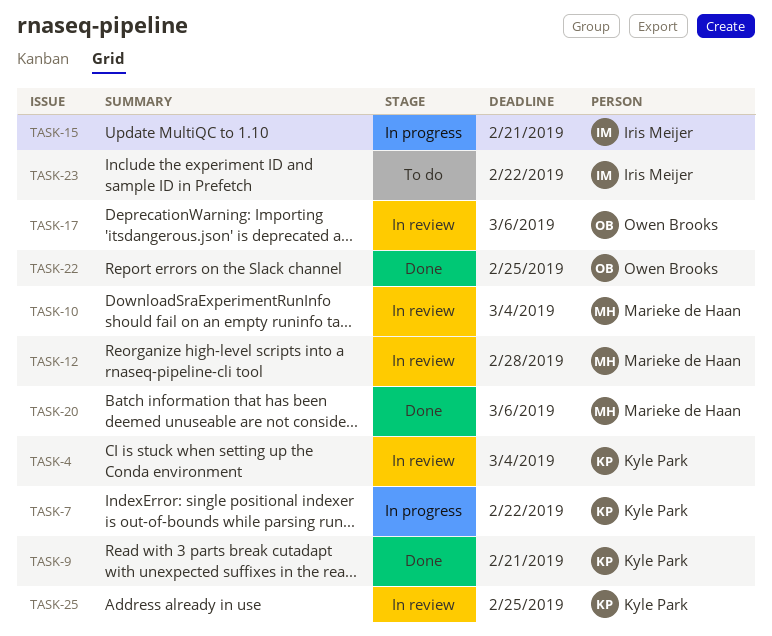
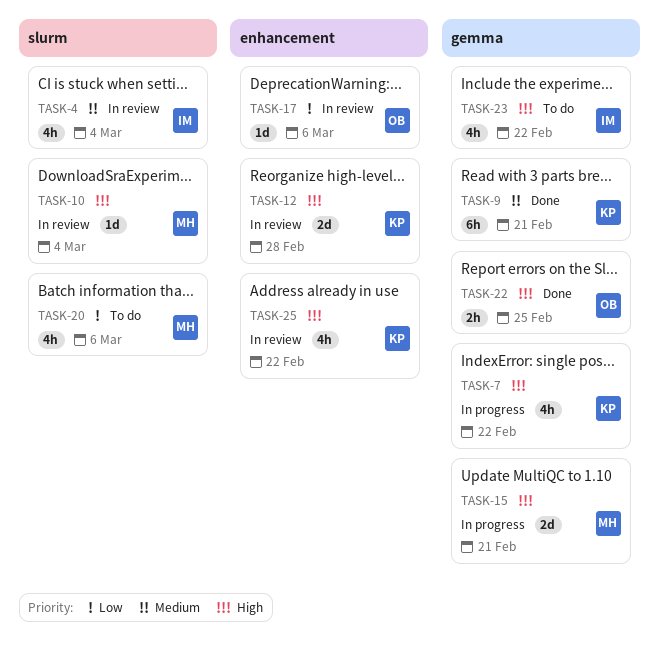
TASK-4, owner: Kyle Park -> Iris Meijer
TASK-12, owner: Marieke de Haan -> Kyle Park
TASK-15, owner: Iris Meijer -> Marieke de Haan
TASK-20, status: Done -> To do
TASK-25, due: Feb 25 -> Feb 22

